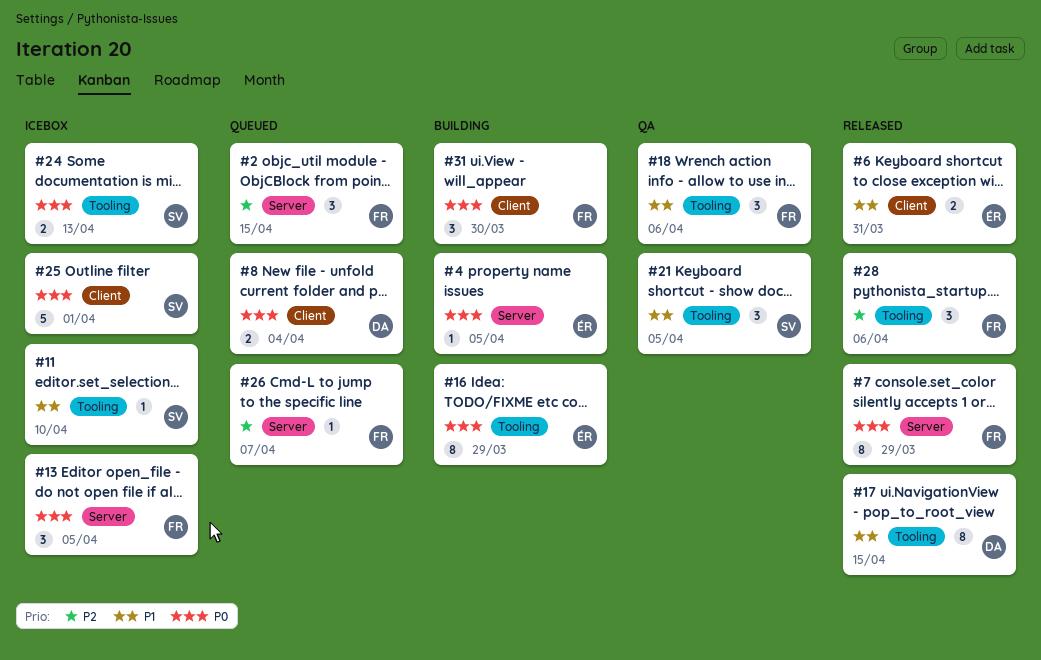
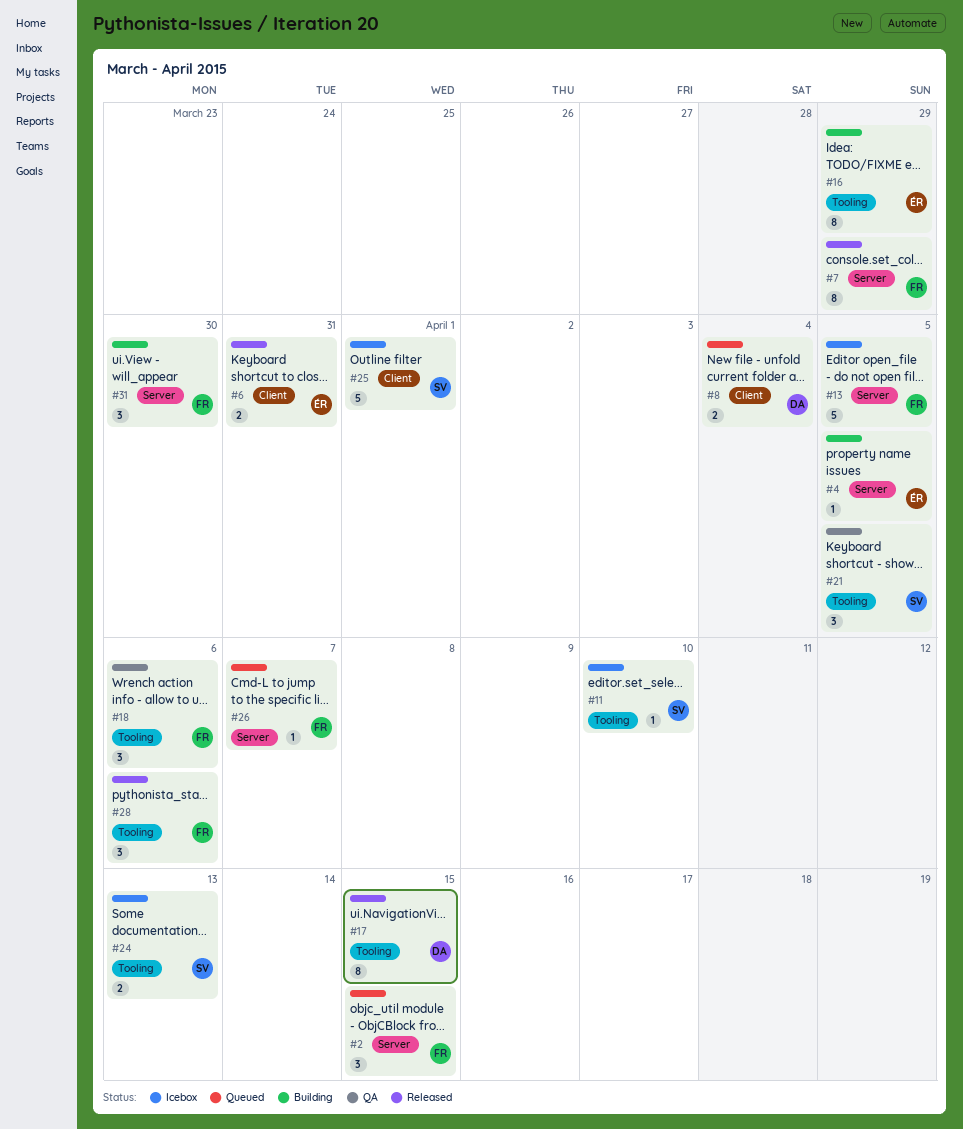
#13, estimate: 3 -> 5
#31, label: Client -> Server

